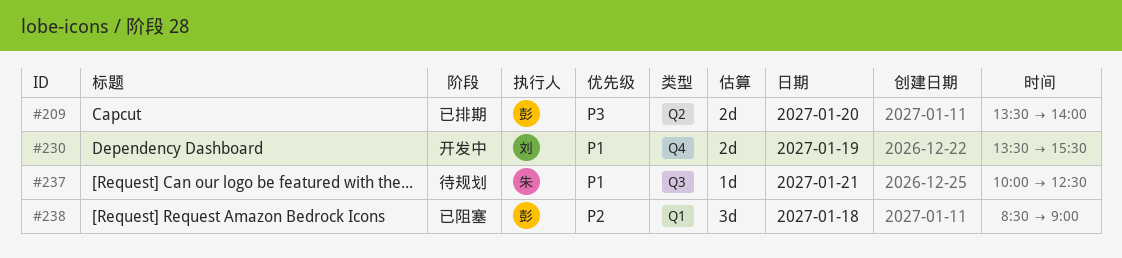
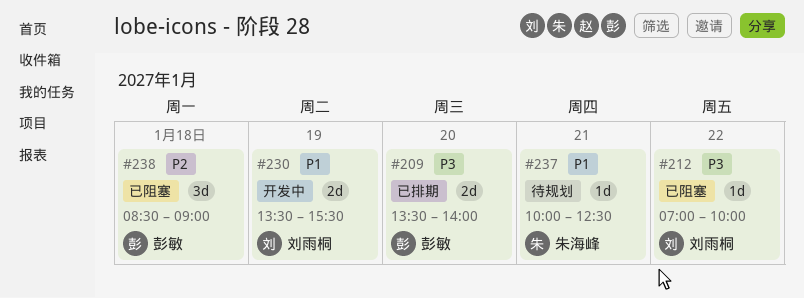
#212: none -> present

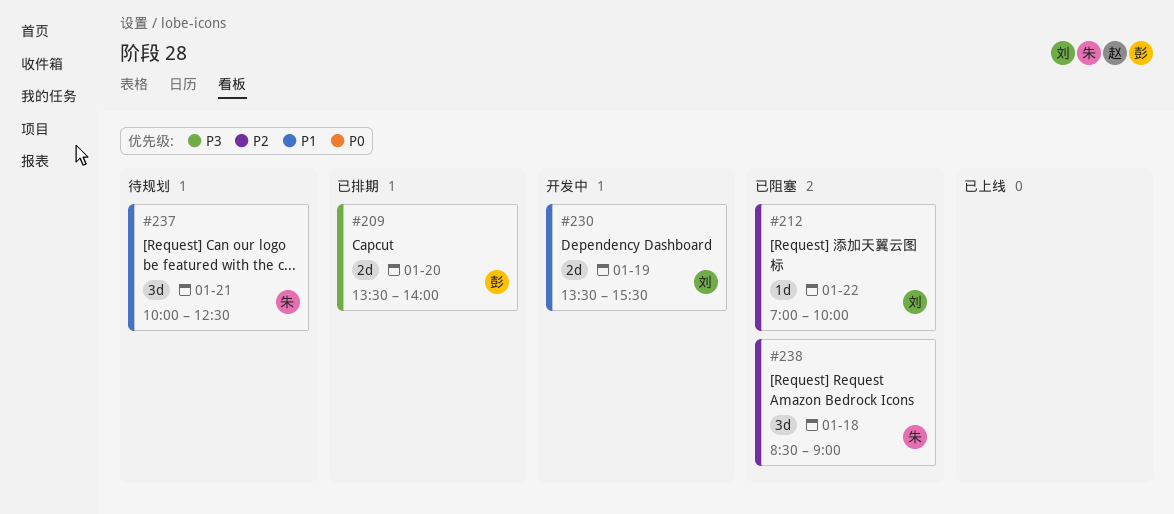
#212, priority: P3 -> P2
#237, estimate: 1d -> 3d
#238, owner: 彭敏 -> 朱海峰

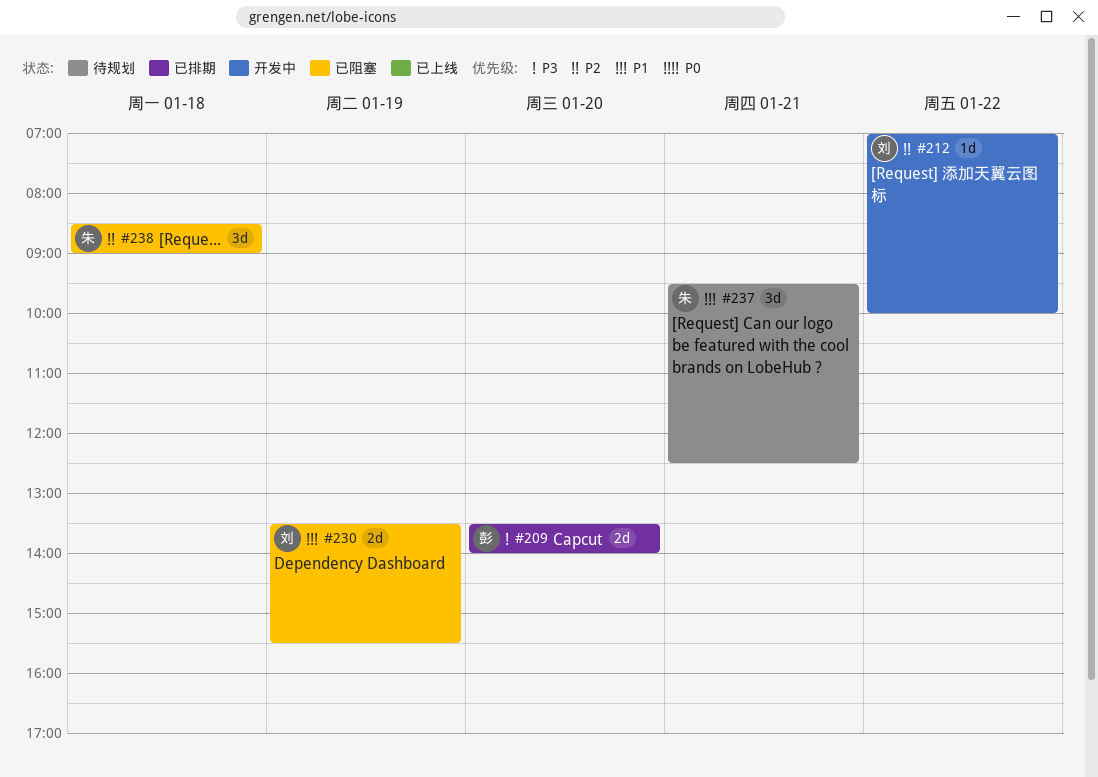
#212, status: 已阻塞 -> 开发中
#230, status: 开发中 -> 已阻塞
#237, begins: 10:00 -> 09:30

